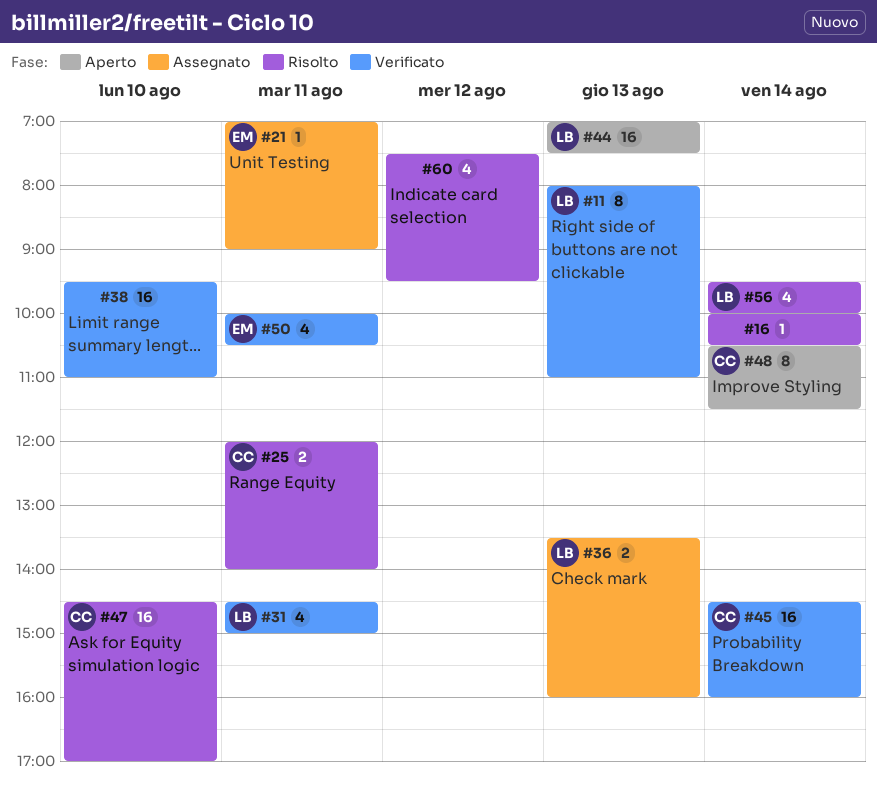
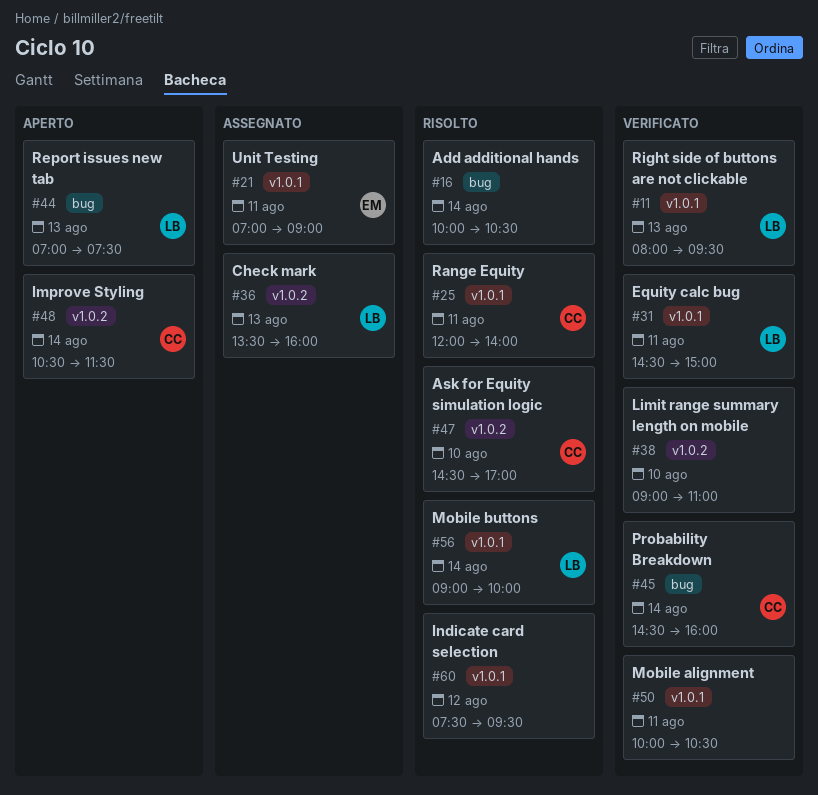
#11, ends: 11:00 -> 09:30
#38, begins: 09:30 -> 09:00
#50, owner: EM -> none
#56, begins: 09:30 -> 09:00

